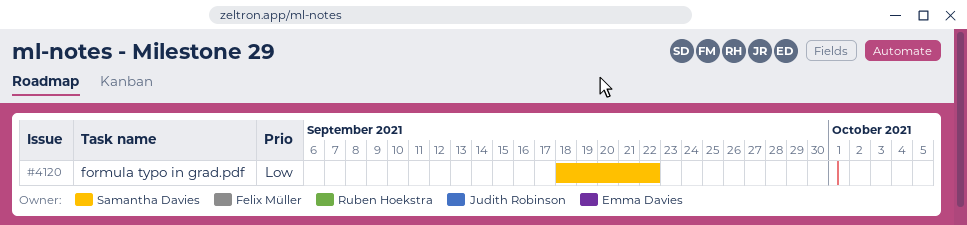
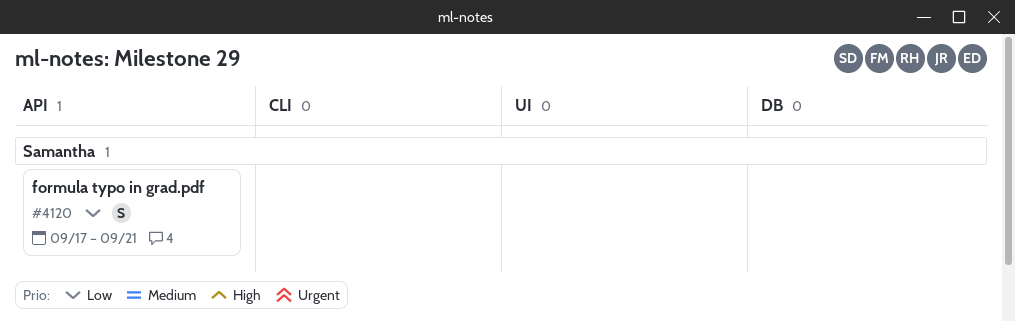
#4120, start: Sep 18 -> Sep 17
#4120, due: Sep 22 -> Sep 21

